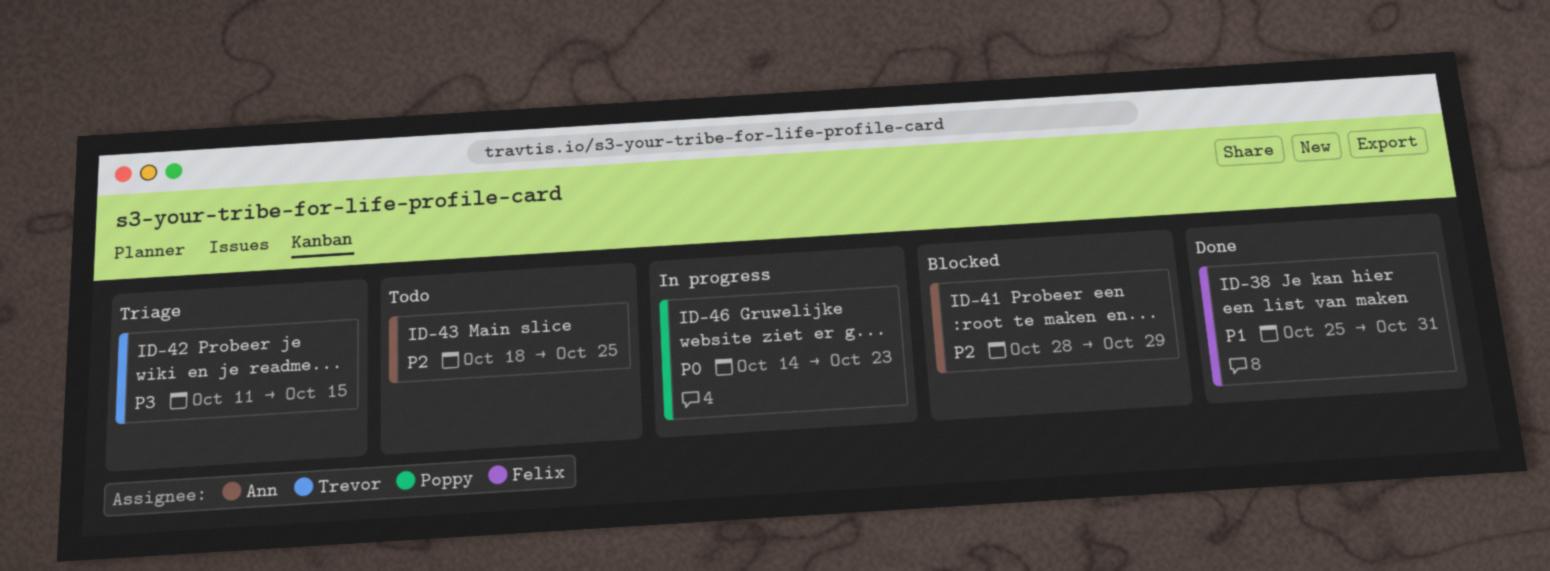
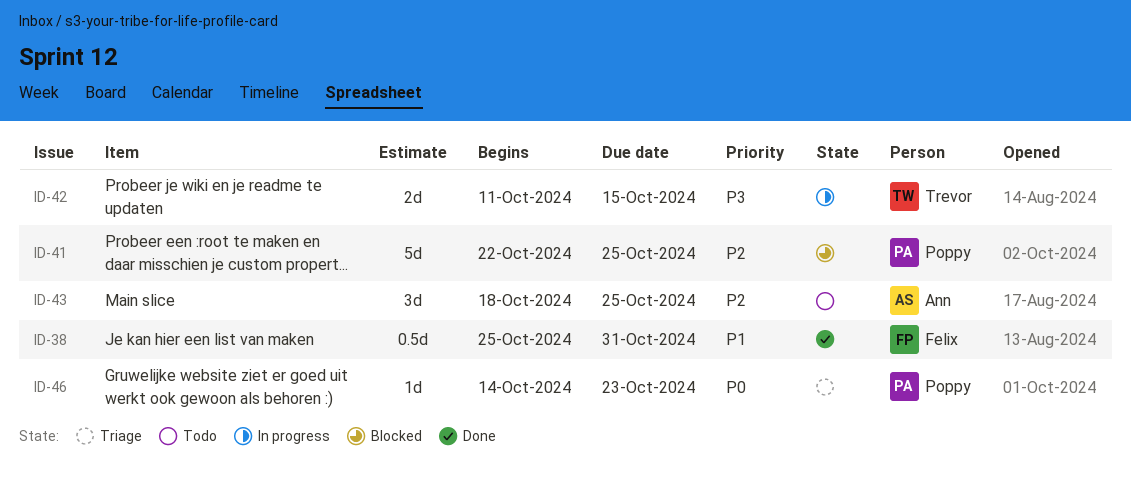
ID-41, owner: Ann -> Poppy
ID-41, start: Oct 28 -> Oct 22
ID-41, due: Oct 29 -> Oct 25
ID-42, status: Triage -> In progress
ID-46, status: In progress -> Triage

